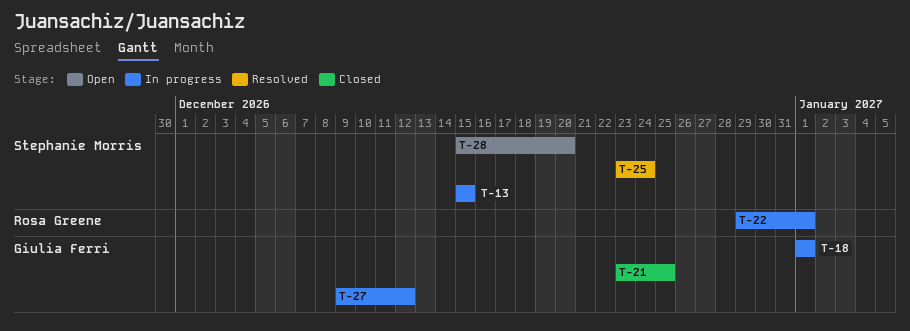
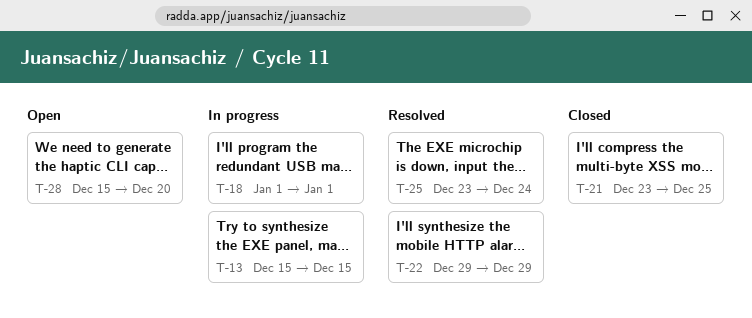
T-22, status: In progress -> Resolved
T-22, due: Jan 1 -> Dec 29
T-27: present -> none

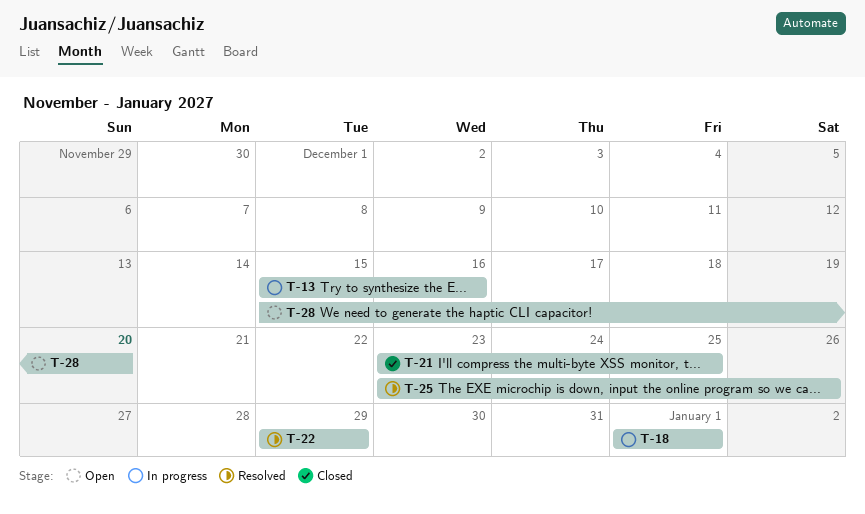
T-13, due: Dec 15 -> Dec 16
T-25, due: Dec 24 -> Dec 26

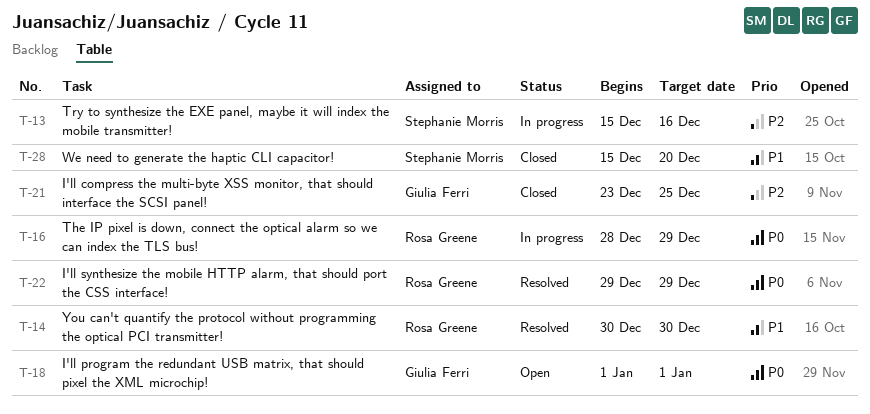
T-14: none -> present
T-16: none -> present
T-18, status: In progress -> Open
T-25: present -> none
T-28, status: Open -> Closed

